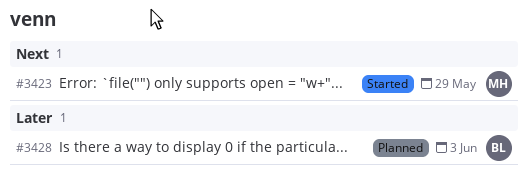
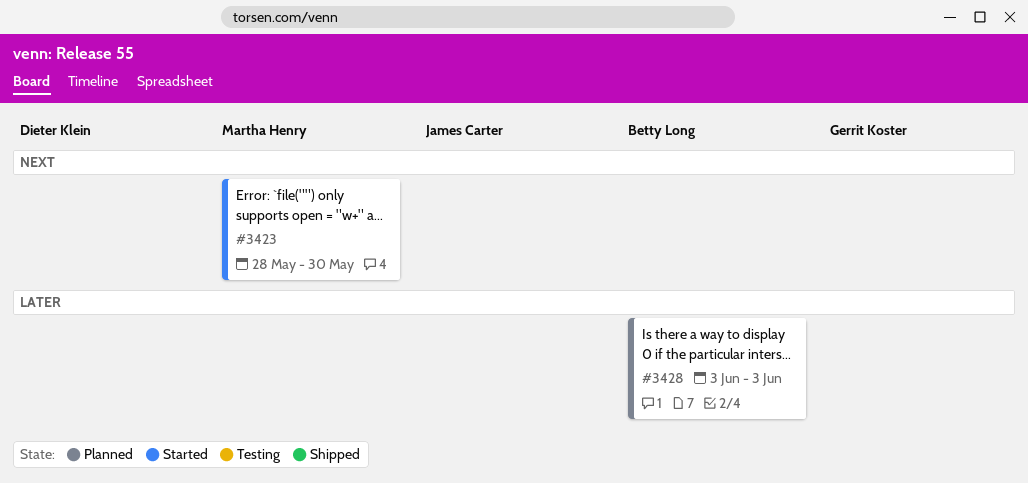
#3423, due: May 29 -> May 30

